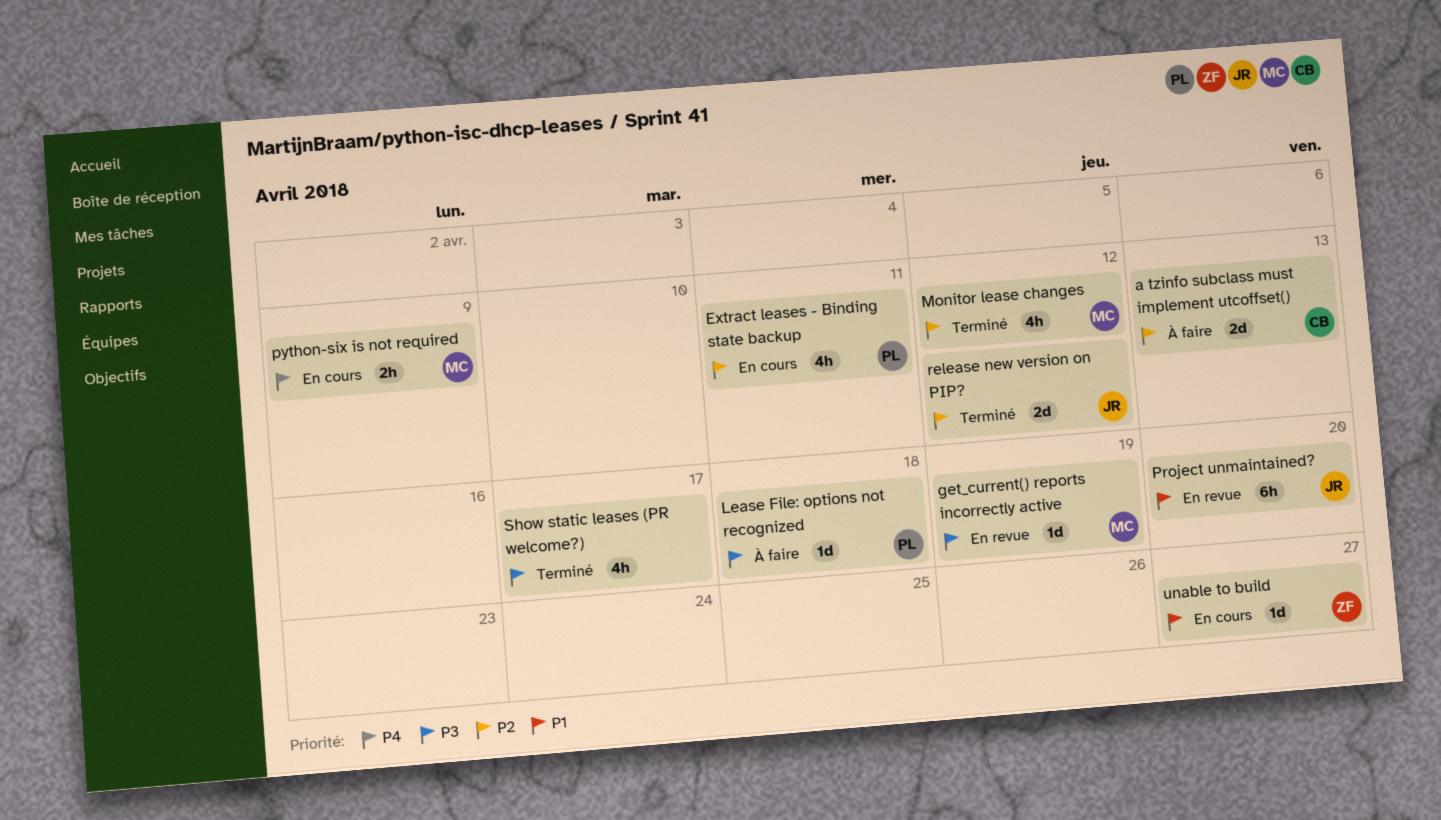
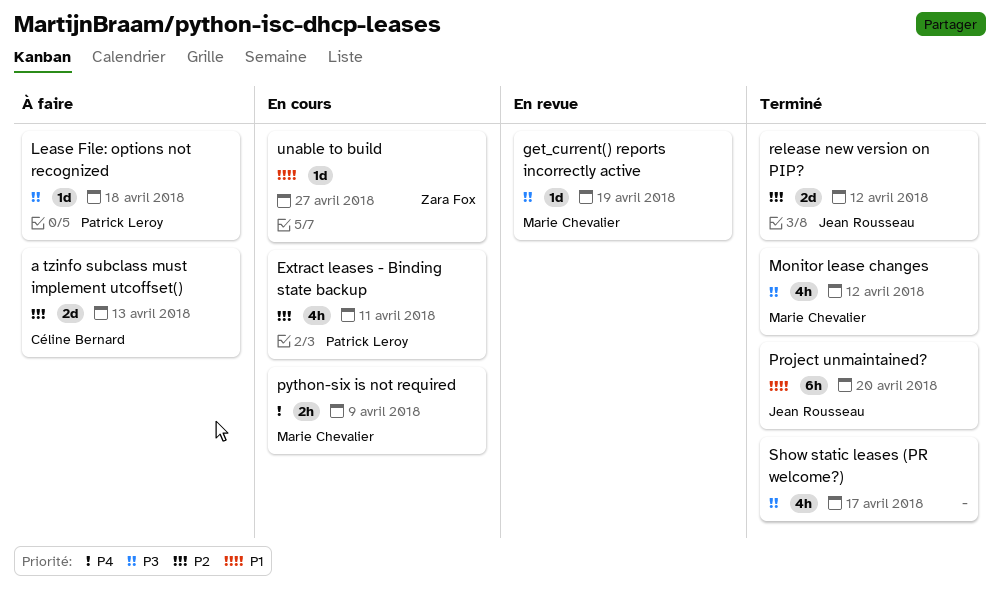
Monitor lease changes, priority: P2 -> P3
Project unmaintained?, status: En revue -> Terminé

